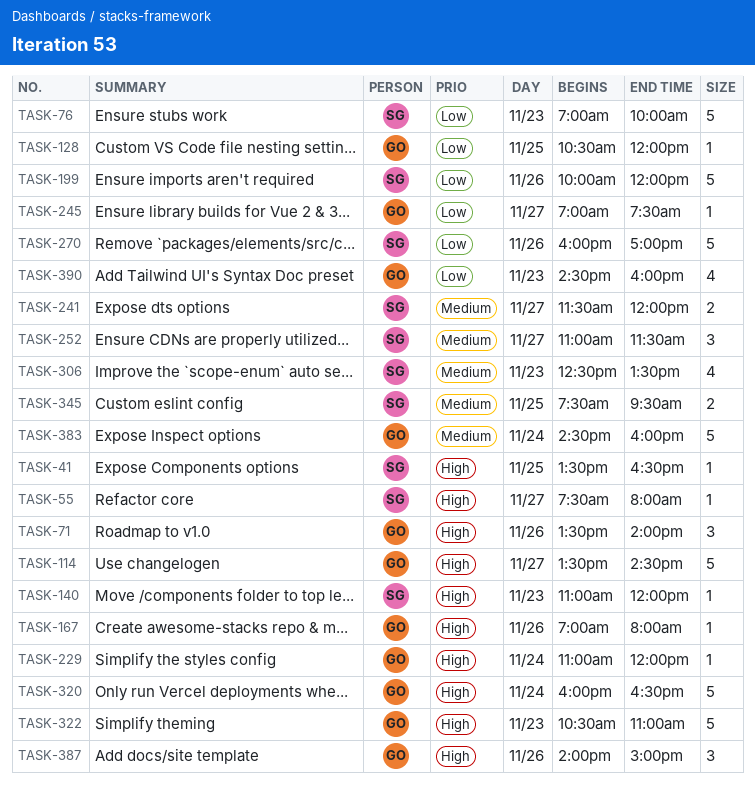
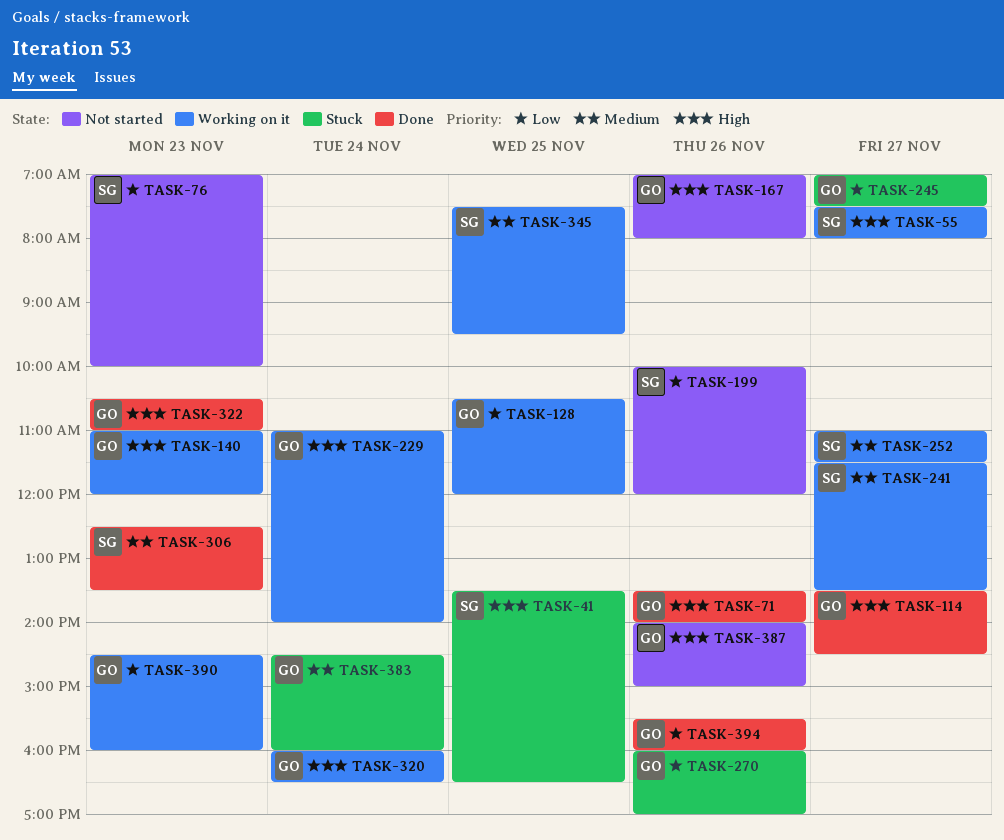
TASK-140, owner: SG -> GO
TASK-229, ends: 12:00 -> 14:00
TASK-241, ends: 12:00 -> 13:30
TASK-270, owner: SG -> GO
TASK-394: none -> present

